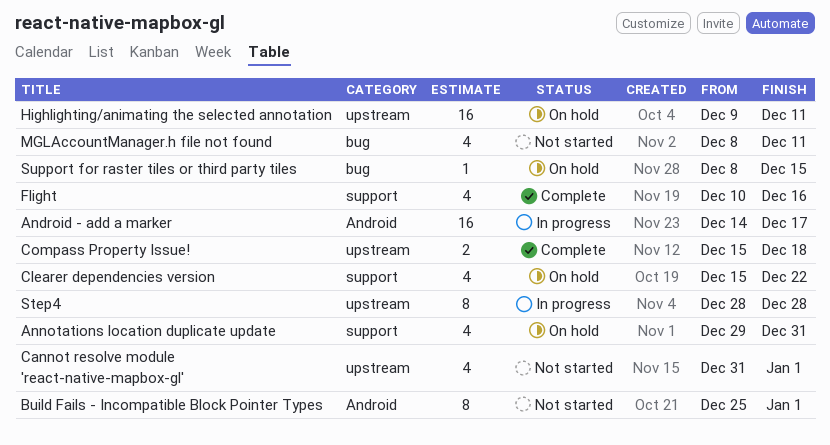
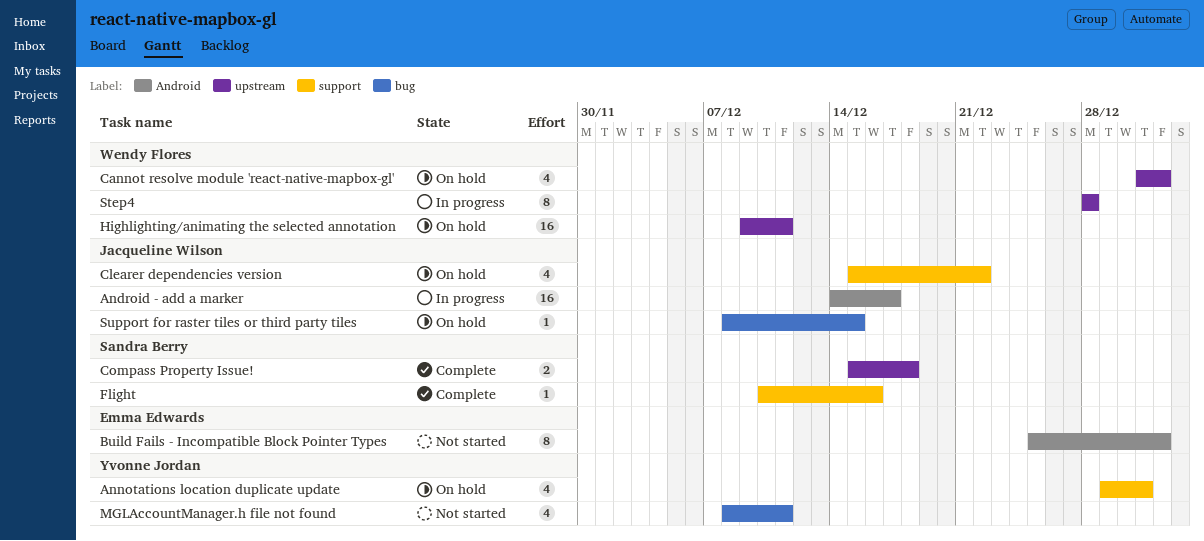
Cannot resolve module 'react-native-mapbox-gl', status: Not started -> On hold
Flight, estimate: 4 -> 1

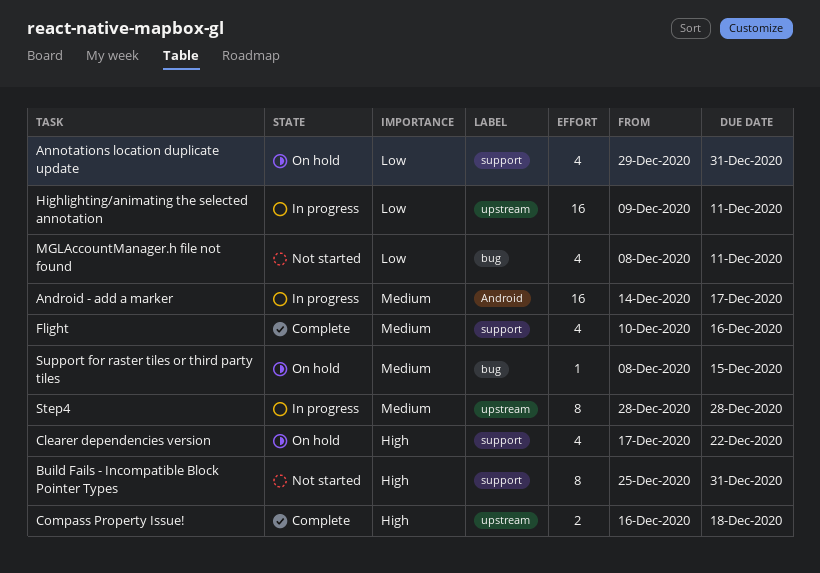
Build Fails - Incompatible Block Pointer Types, label: Android -> support
Build Fails - Incompatible Block Pointer Types, due: Jan 1 -> Dec 31
Cannot resolve module 'react-native-mapbox-gl': present -> none
Clearer dependencies version, start: Dec 15 -> Dec 17
Compass Property Issue!, start: Dec 15 -> Dec 16
Flight, estimate: 1 -> 4
Highlighting/animating the selected annotation, status: On hold -> In progress

